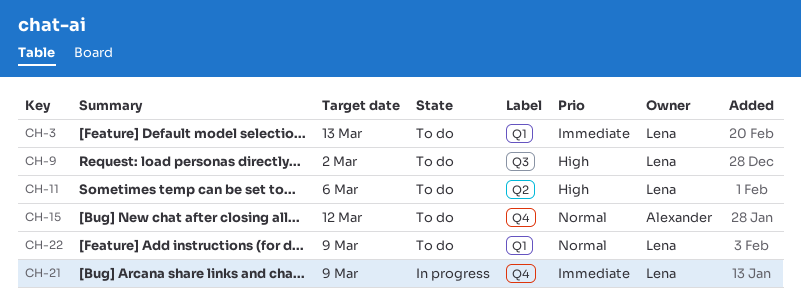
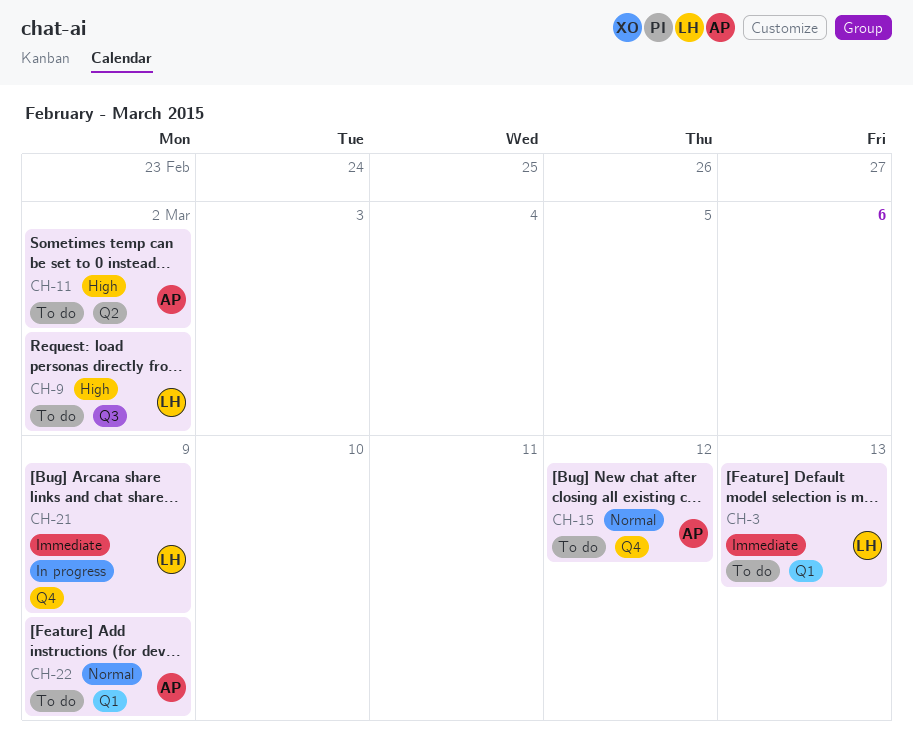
CH-11, owner: Lena -> Alexander
CH-11, due: Mar 6 -> Mar 2
CH-22, owner: Lena -> Alexander

